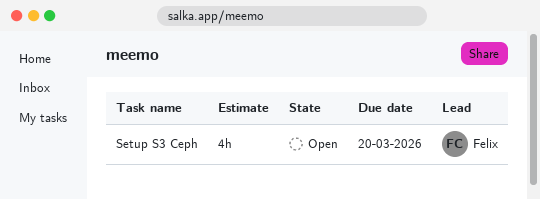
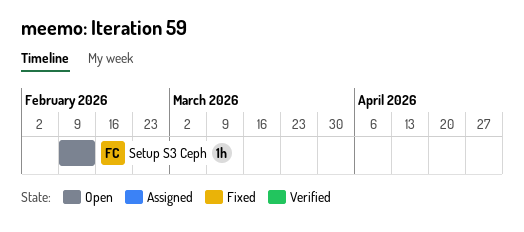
Setup S3 Ceph, estimate: 4h -> 1h
Setup S3 Ceph, due: Mar 20 -> Feb 13

